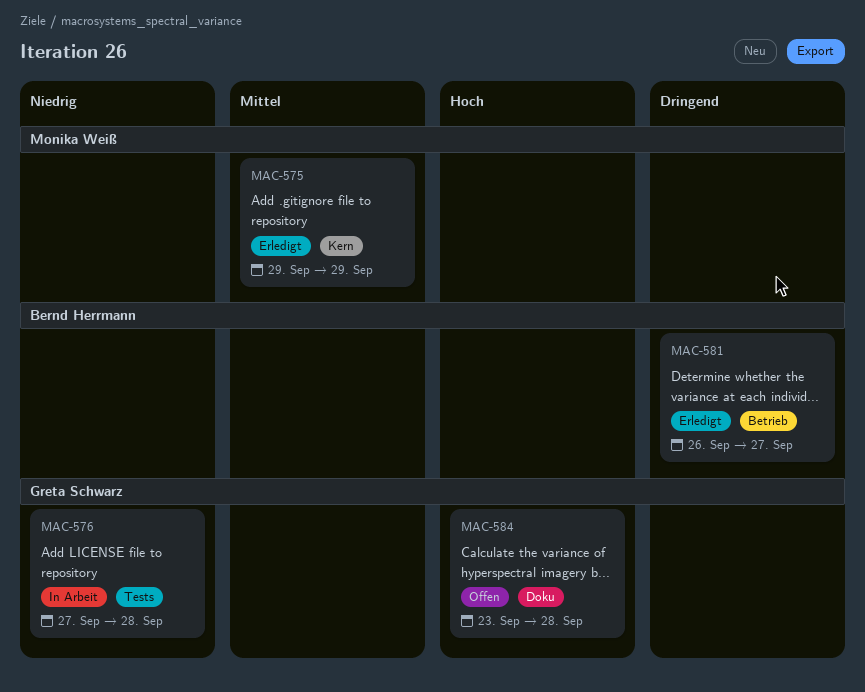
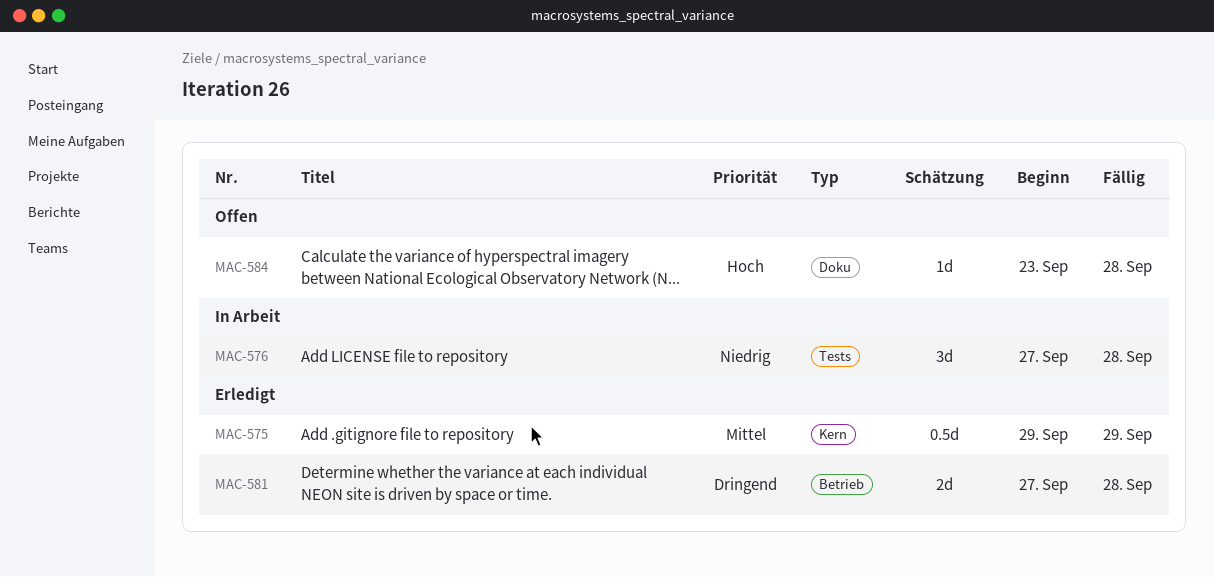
MAC-581, start: Sep 26 -> Sep 27
MAC-581, due: Sep 27 -> Sep 28

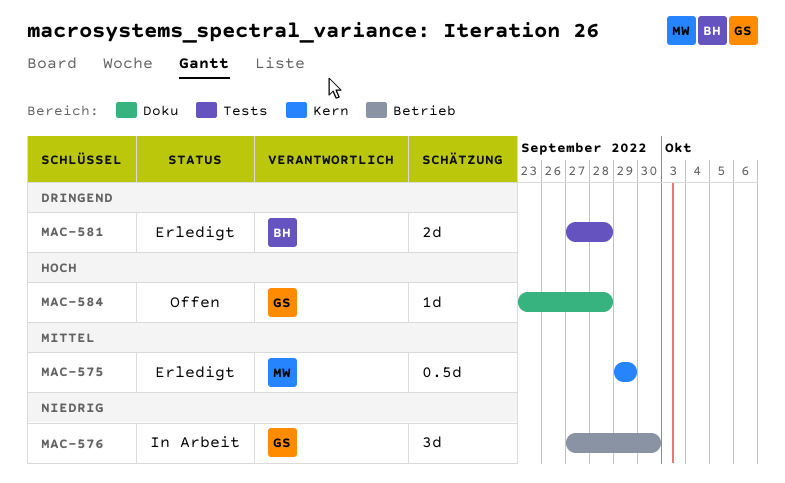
MAC-576, label: Tests -> Betrieb
MAC-576, due: Sep 28 -> Sep 30
MAC-581, label: Betrieb -> Tests

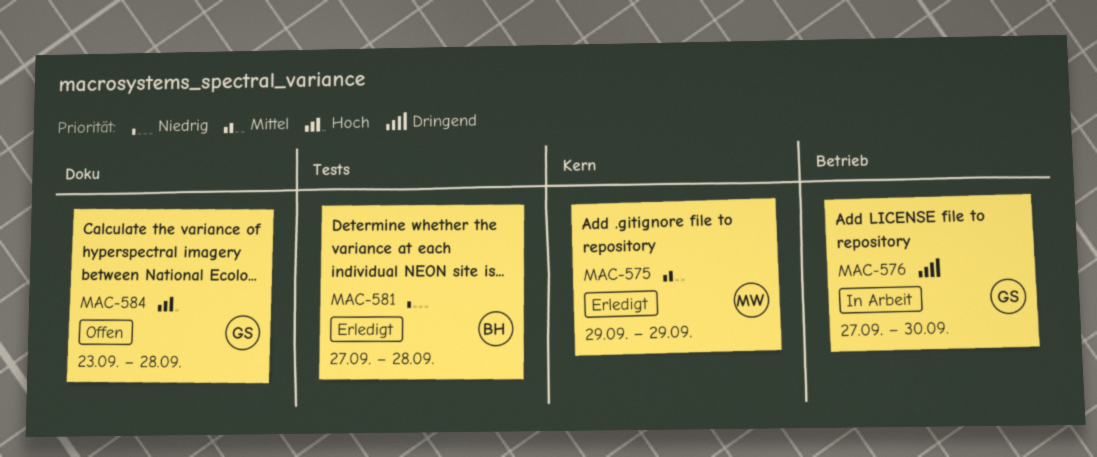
MAC-576, priority: Niedrig -> Dringend
MAC-581, priority: Dringend -> Niedrig

